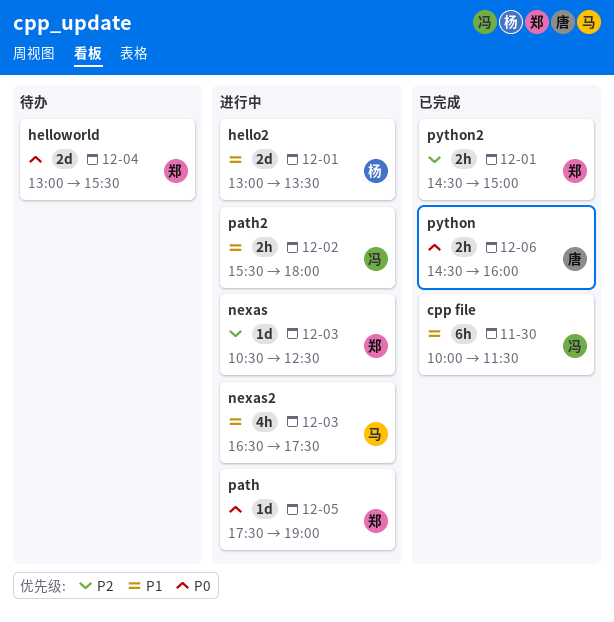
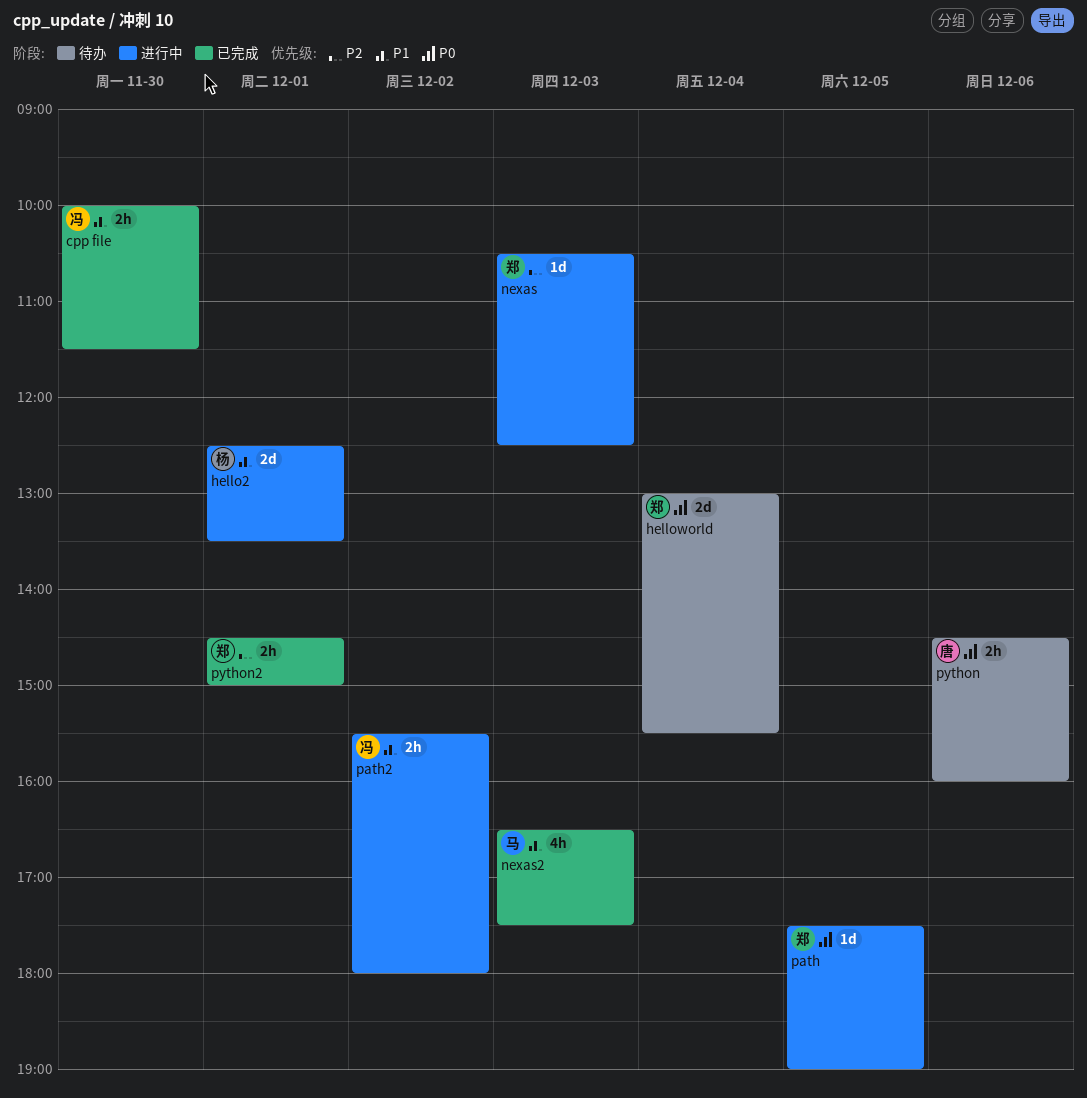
cpp file, estimate: 6h -> 2h
hello2, begins: 13:00 -> 12:30
nexas2, status: 进行中 -> 已完成
python, status: 已完成 -> 待办

